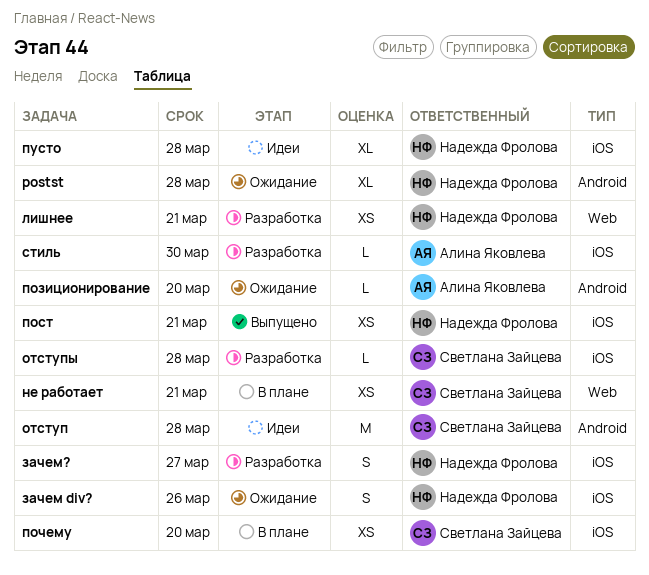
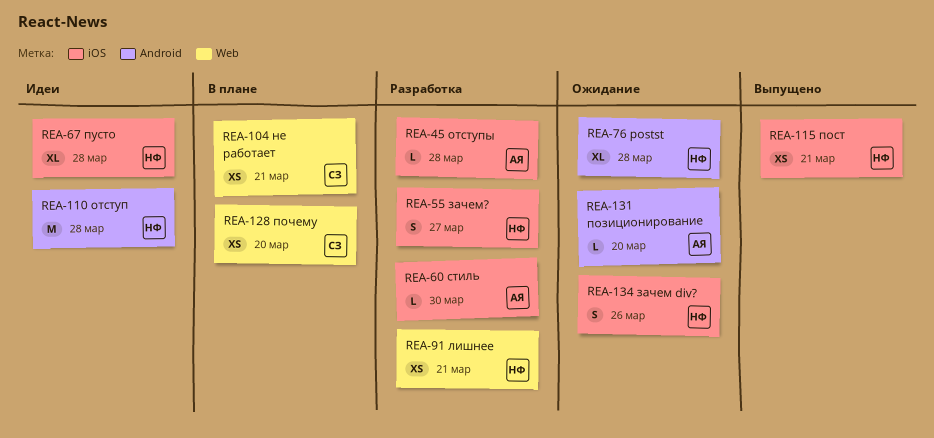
отступ, owner: Светлана Зайцева -> Надежда Фролова
отступы, owner: Светлана Зайцева -> Алина Яковлева
почему, label: iOS -> Web

